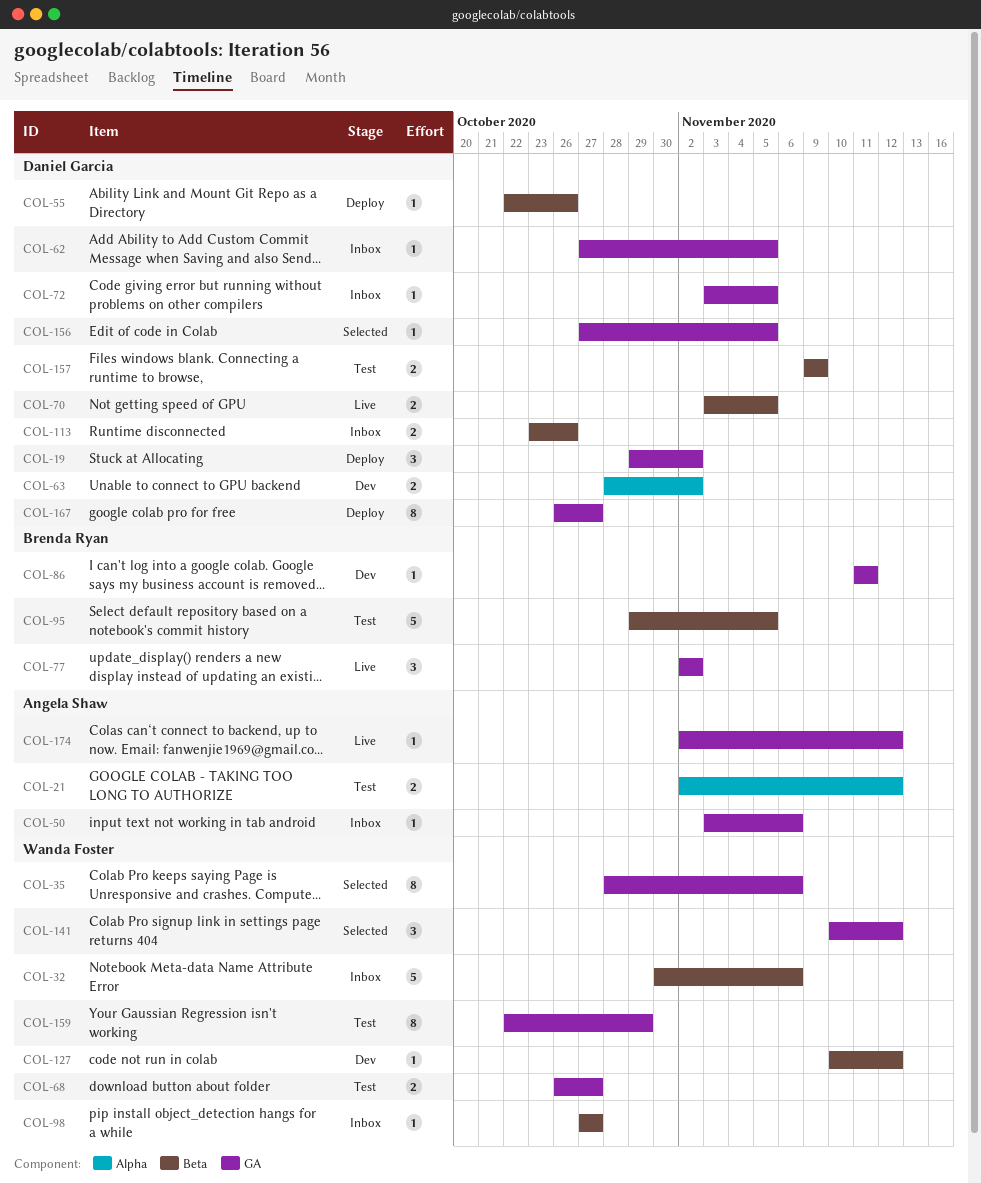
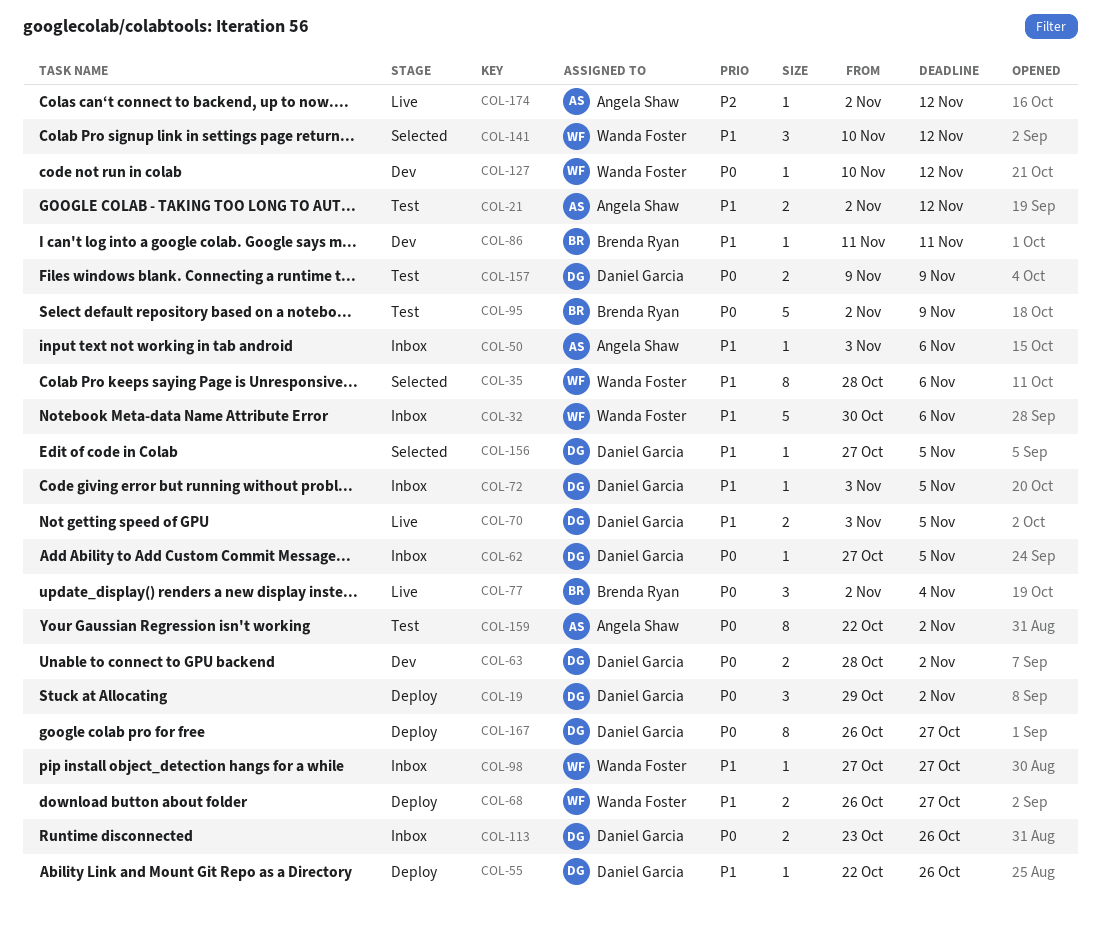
COL-68, status: Test -> Deploy
COL-77, due: Nov 2 -> Nov 4
COL-95, start: Oct 29 -> Nov 2
COL-95, due: Nov 5 -> Nov 9
COL-159, owner: Wanda Foster -> Angela Shaw
COL-159, due: Oct 29 -> Nov 2

